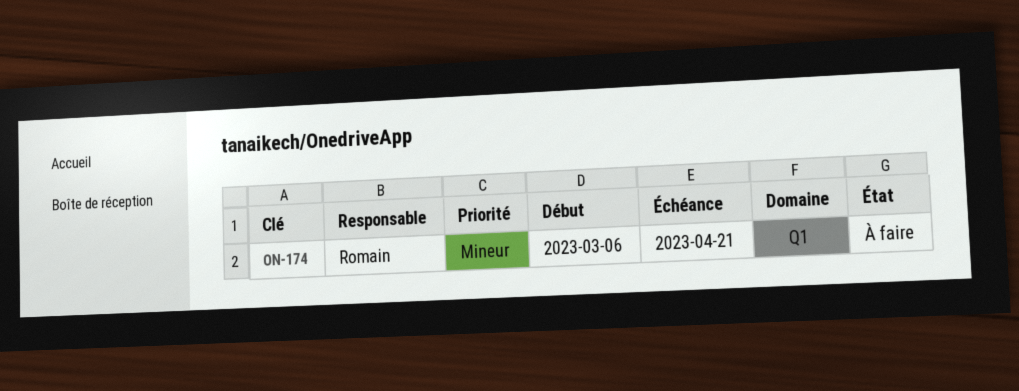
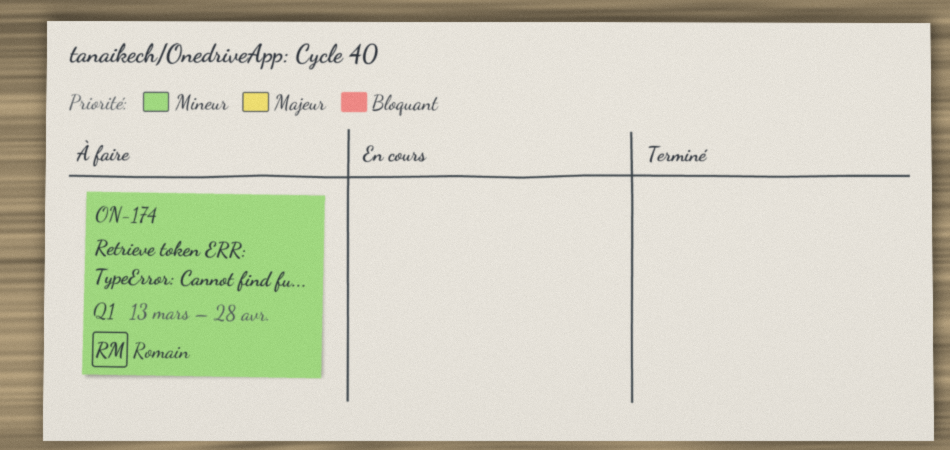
ON-174, start: Mar 6 -> Mar 13
ON-174, due: Apr 21 -> Apr 28

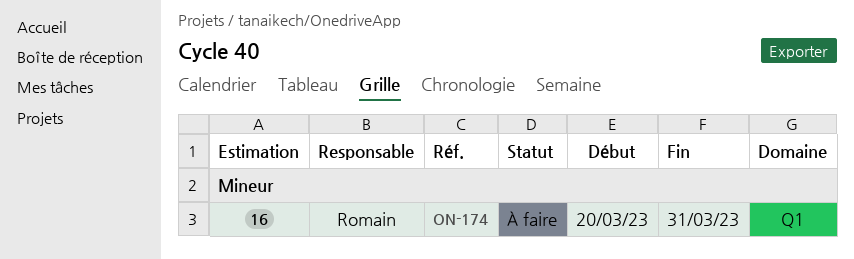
ON-174, start: Mar 13 -> Mar 20
ON-174, due: Apr 28 -> Mar 31

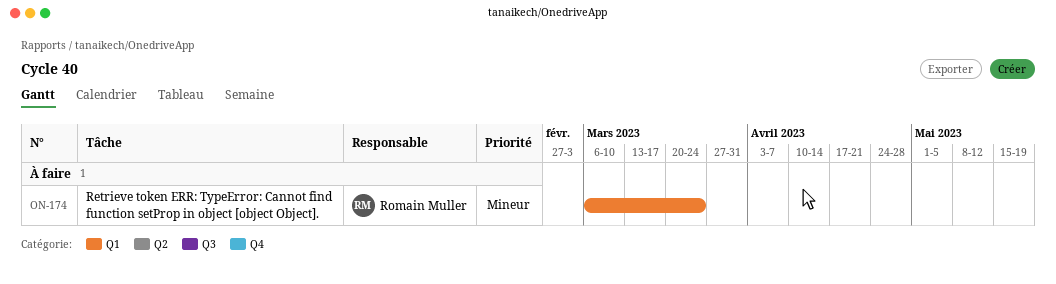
ON-174, start: Mar 20 -> Mar 6
ON-174, due: Mar 31 -> Mar 24

